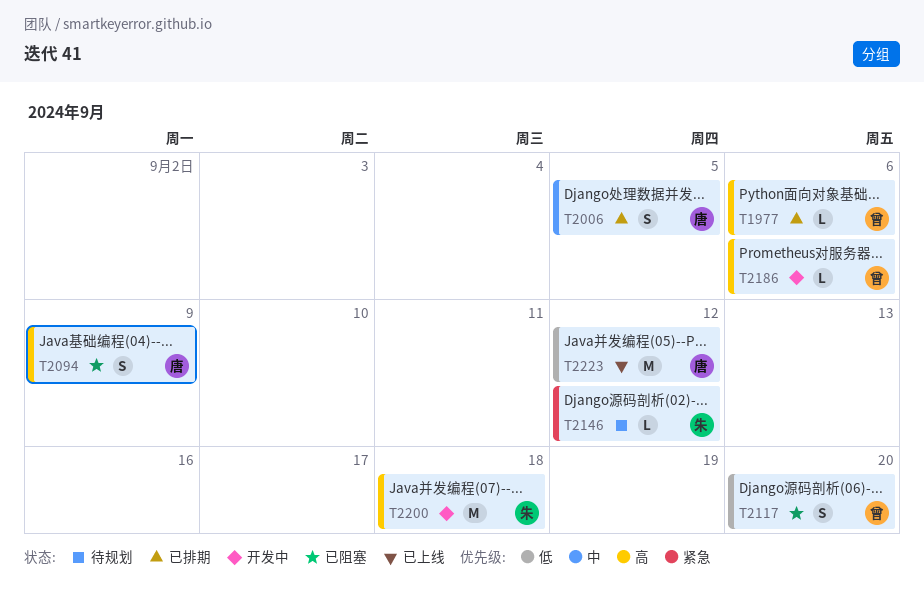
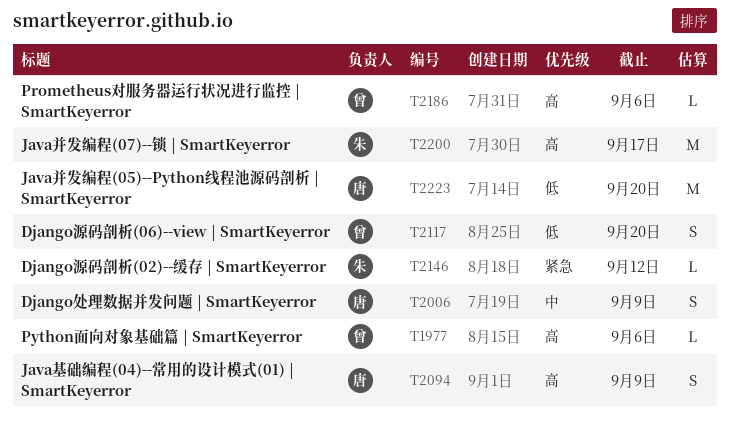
T2006, due: Sep 5 -> Sep 9
T2200, due: Sep 18 -> Sep 17
T2223, due: Sep 12 -> Sep 20

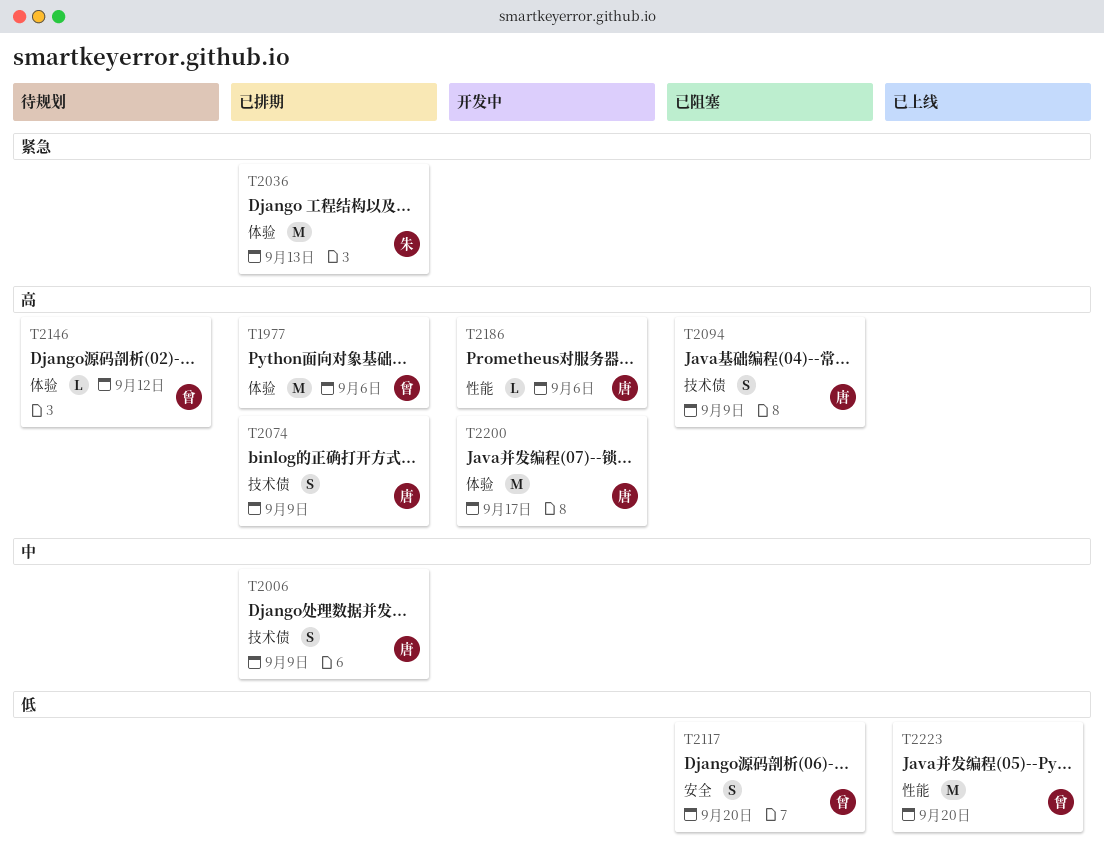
T1977, estimate: L -> M
T2036: none -> present
T2074: none -> present
T2146, owner: 朱 -> 曾
T2146, priority: 紧急 -> 高
T2186, owner: 曾 -> 唐
T2200, owner: 朱 -> 唐
T2223, owner: 唐 -> 曾

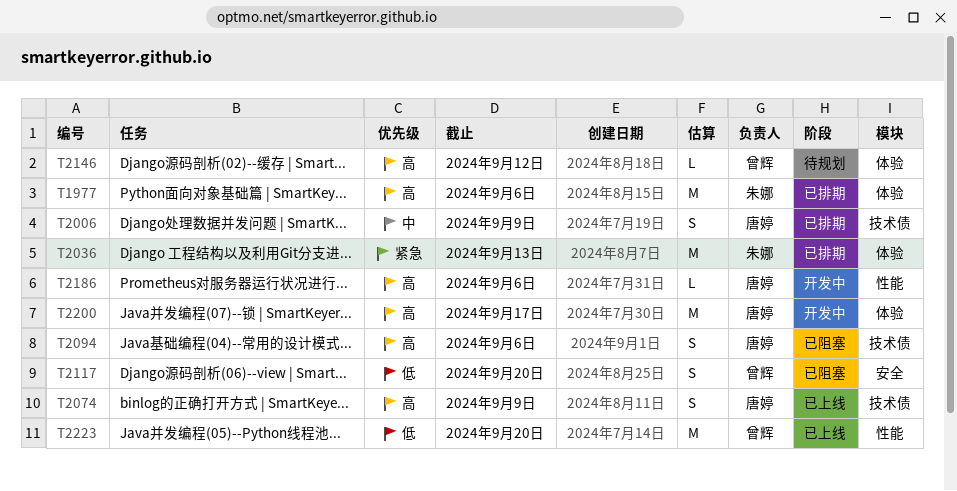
T1977, owner: 曾辉 -> 朱娜
T2074, status: 已排期 -> 已上线
T2094, due: Sep 9 -> Sep 6

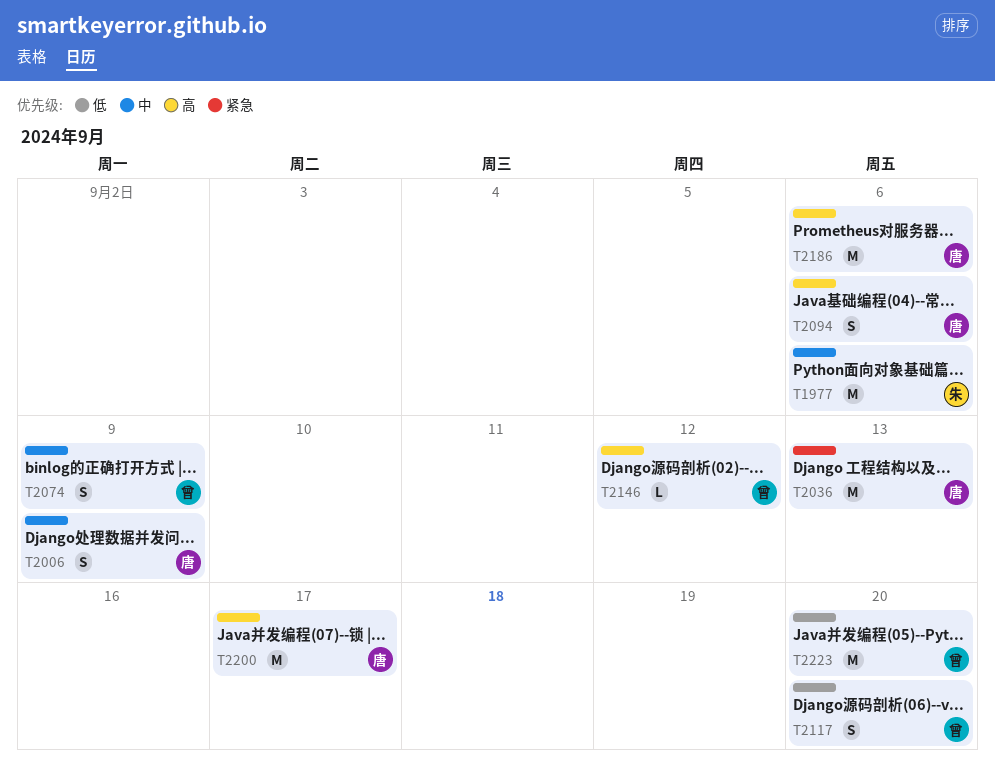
T1977, priority: 高 -> 中
T2036, owner: 朱娜 -> 唐婷
T2074, owner: 唐婷 -> 曾辉
T2074, priority: 高 -> 中
T2186, estimate: L -> M

